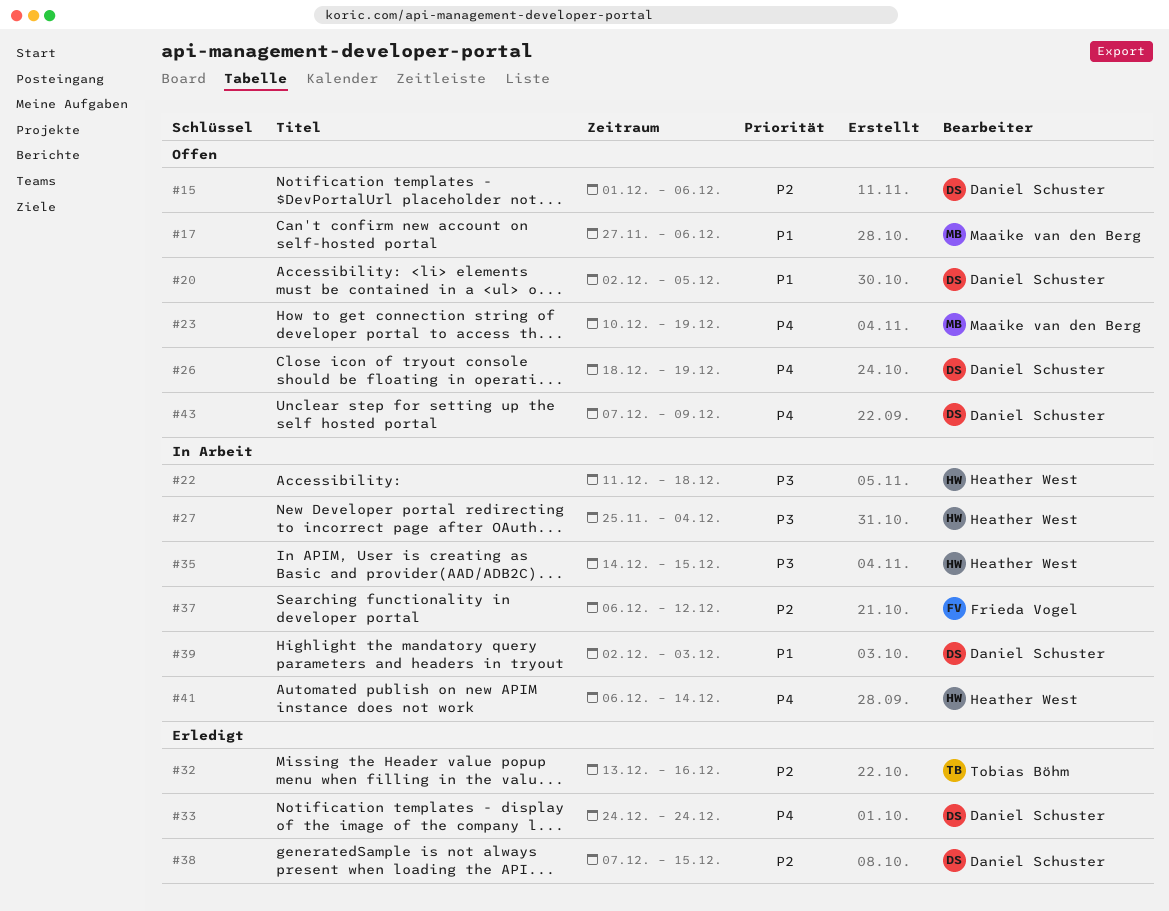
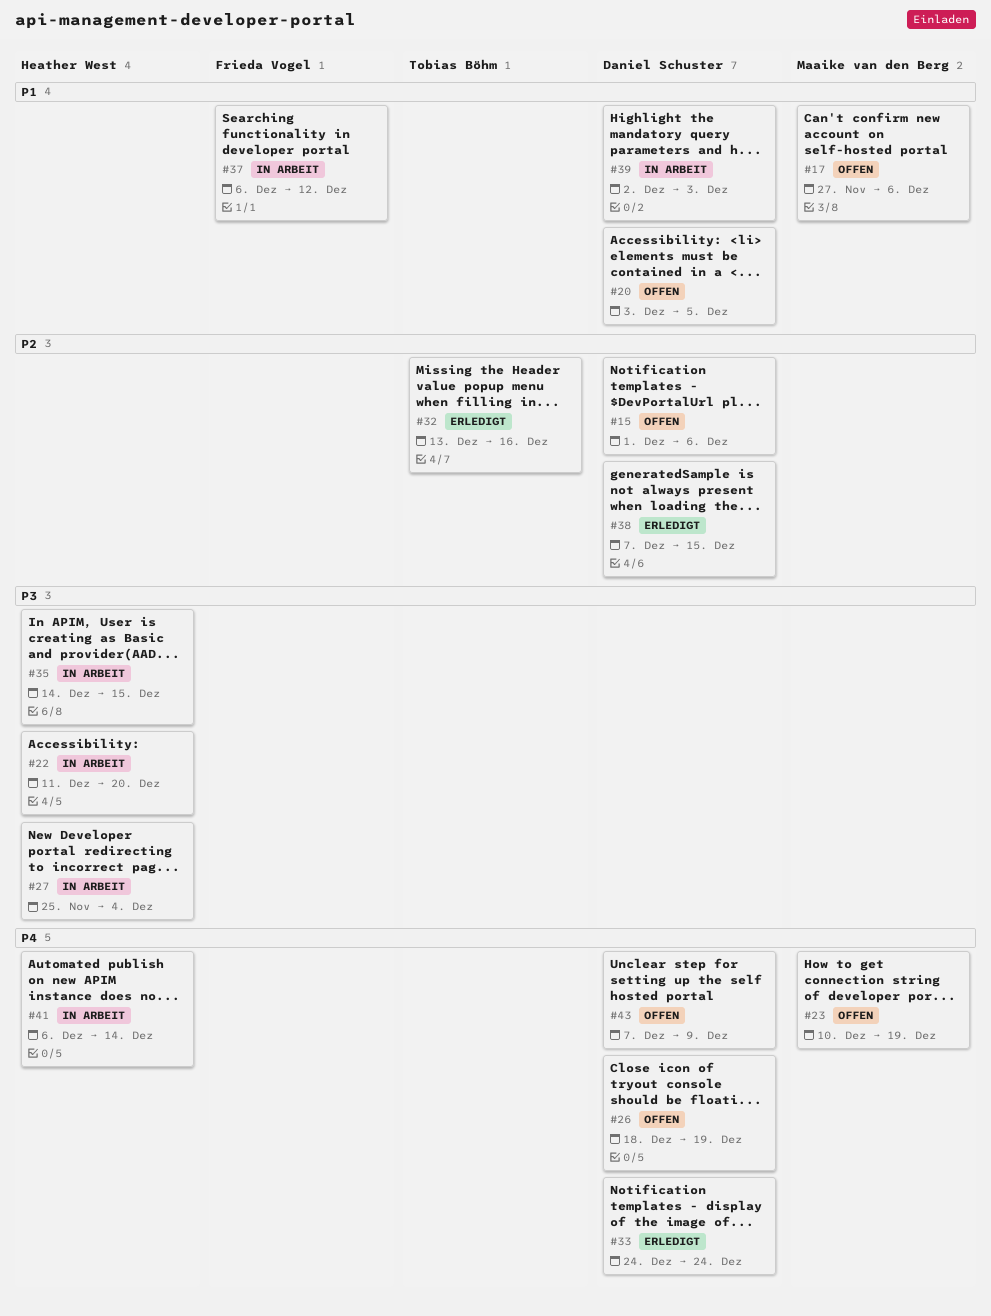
#20, start: Dec 2 -> Dec 3
#22, due: Dec 18 -> Dec 20
#37, priority: P2 -> P1

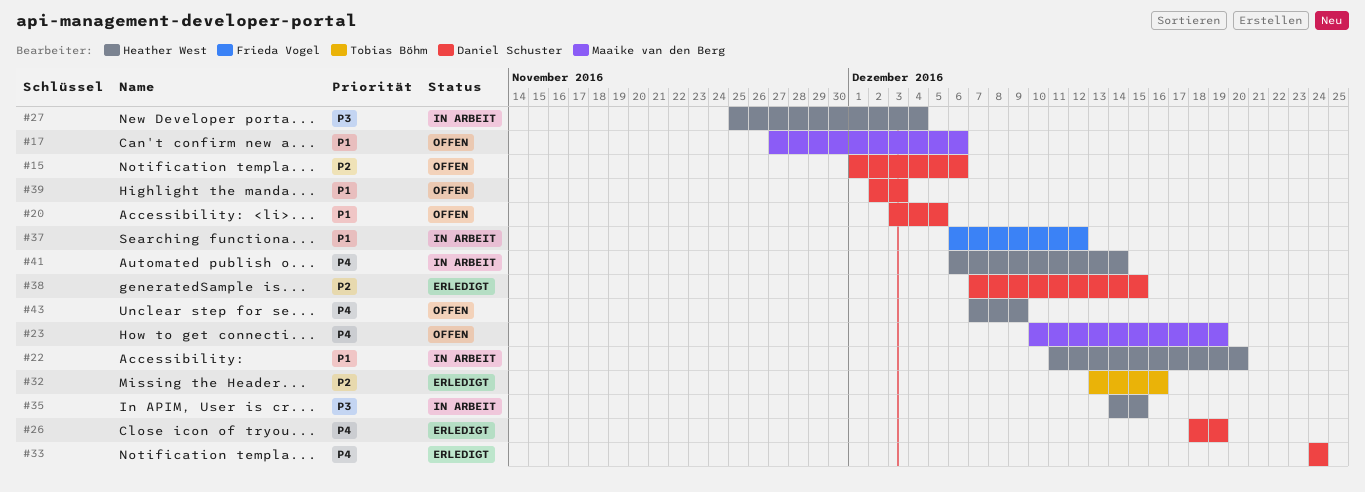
#22, priority: P3 -> P1
#26, status: Offen -> Erledigt
#39, status: In Arbeit -> Offen
#43, owner: Daniel Schuster -> Heather West

